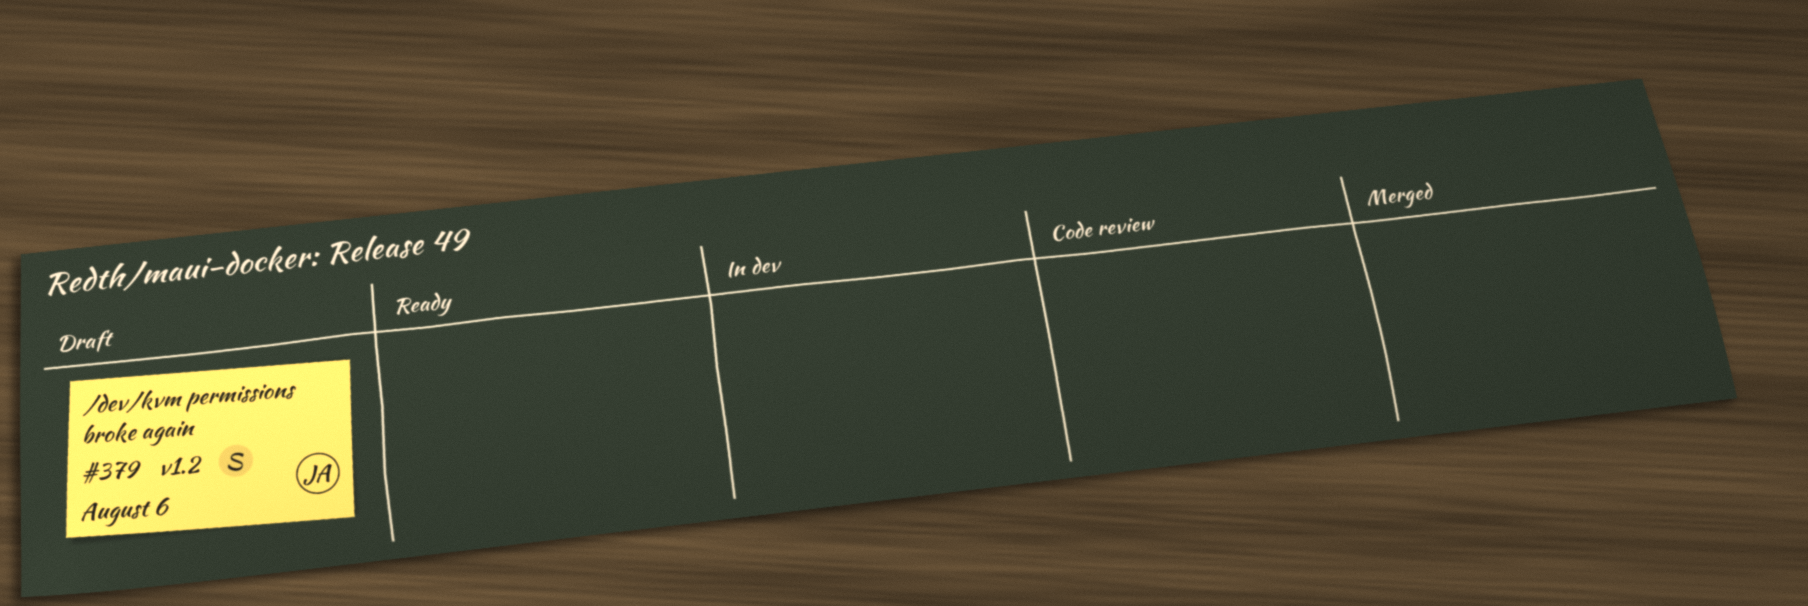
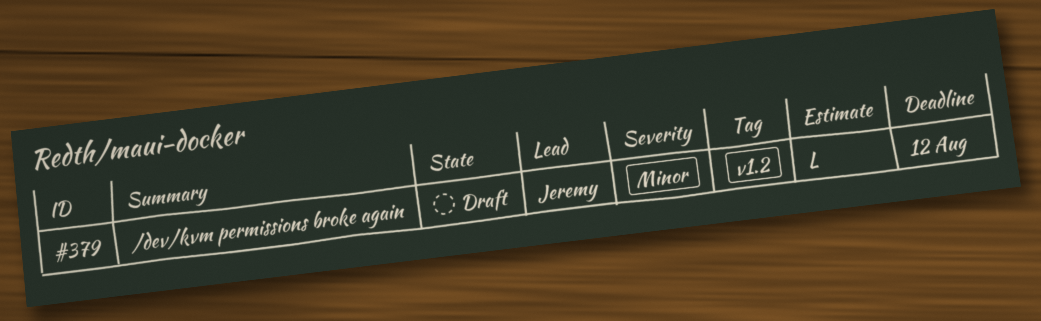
#379, estimate: S -> L
#379, due: Aug 6 -> Aug 12

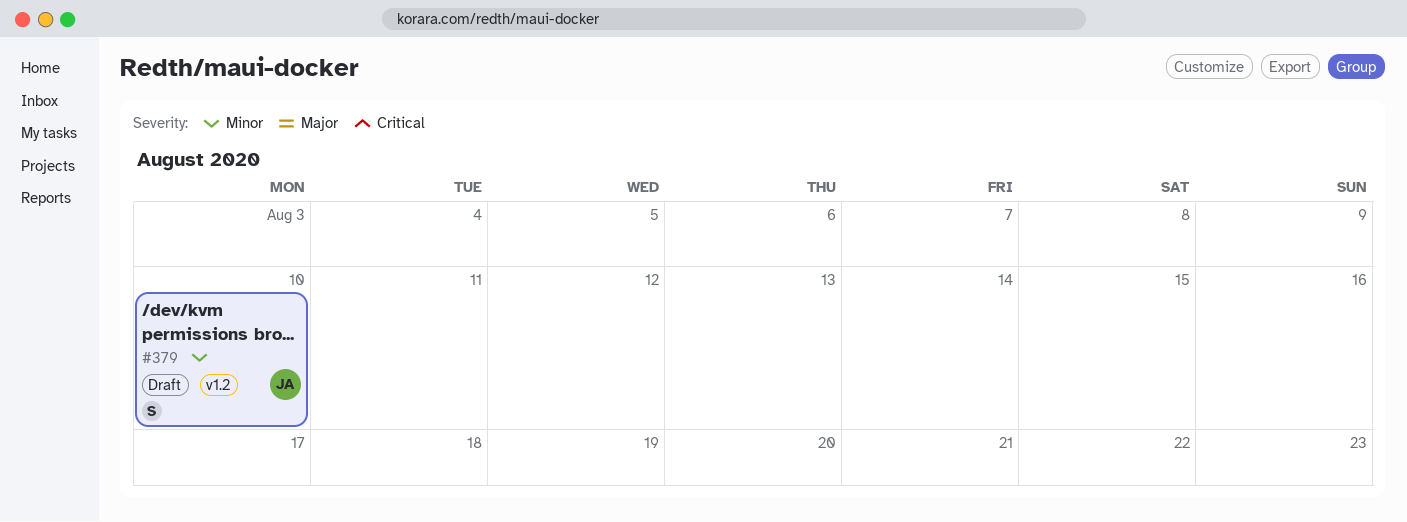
#379, estimate: L -> S
#379, due: Aug 12 -> Aug 10

